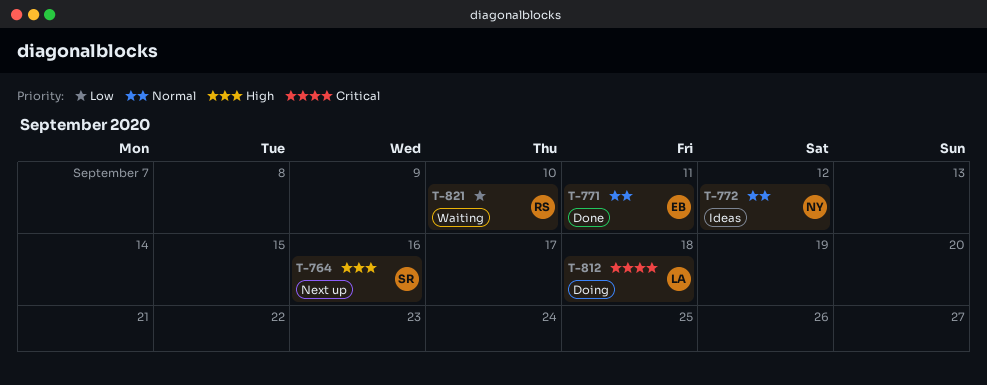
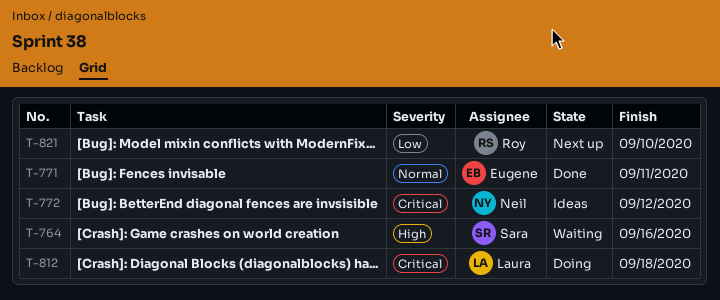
T-764, status: Next up -> Waiting
T-772, priority: Normal -> Critical
T-821, status: Waiting -> Next up

